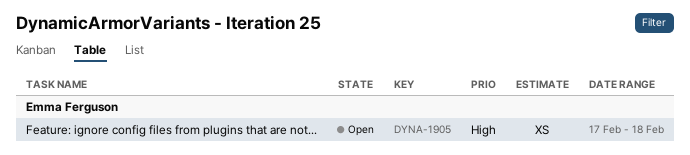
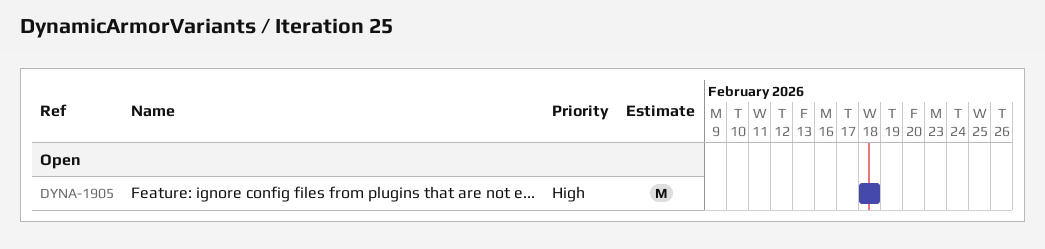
DYNA-1905, estimate: XS -> M
DYNA-1905, start: Feb 17 -> Feb 18

